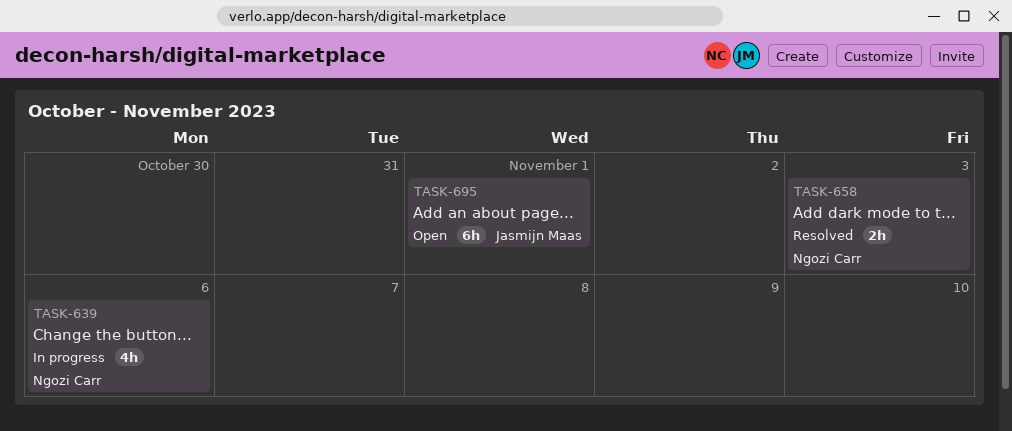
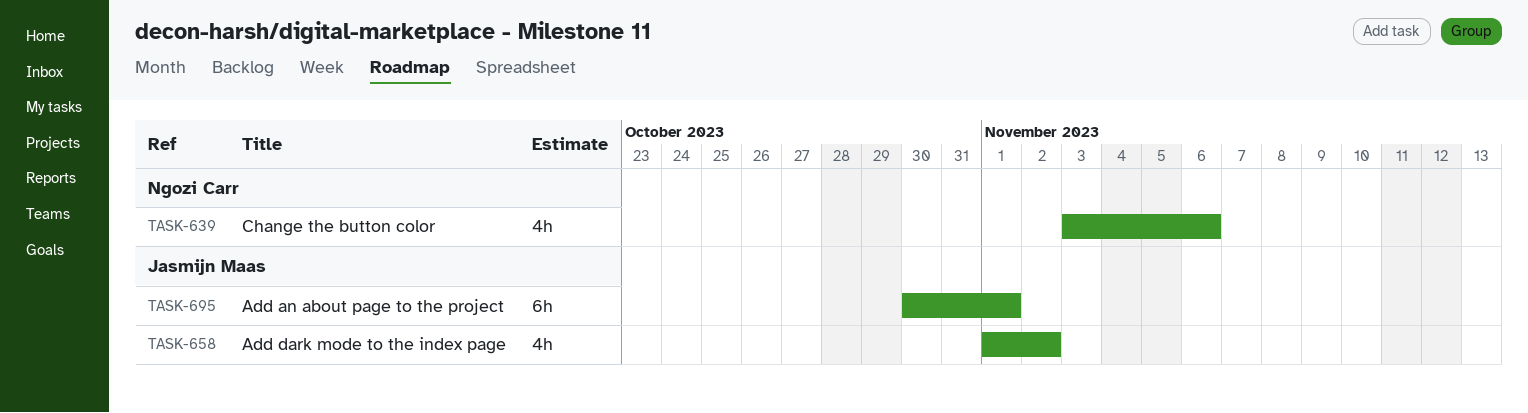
TASK-658, owner: Ngozi Carr -> Jasmijn Maas
TASK-658, estimate: 2h -> 4h
TASK-658, due: Nov 3 -> Nov 2

